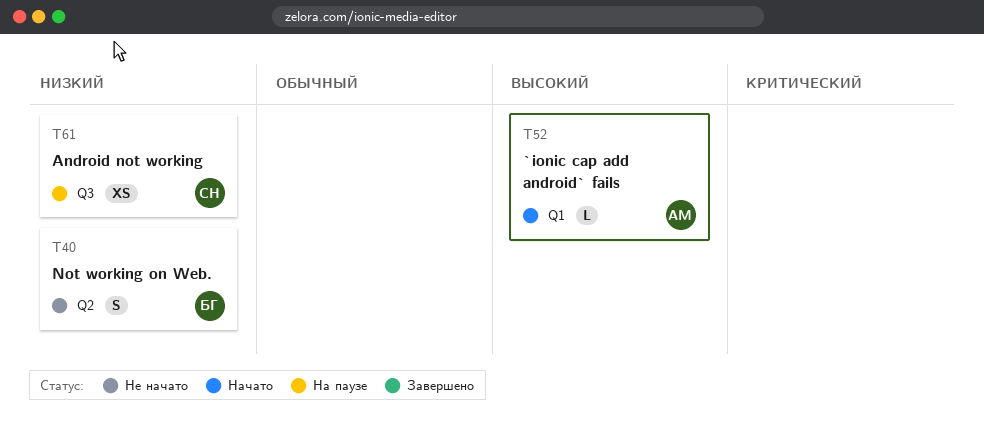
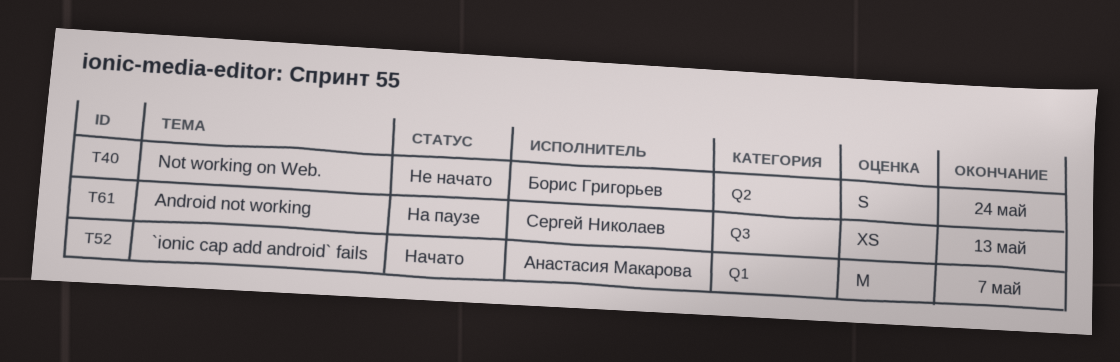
T52, estimate: L -> M

